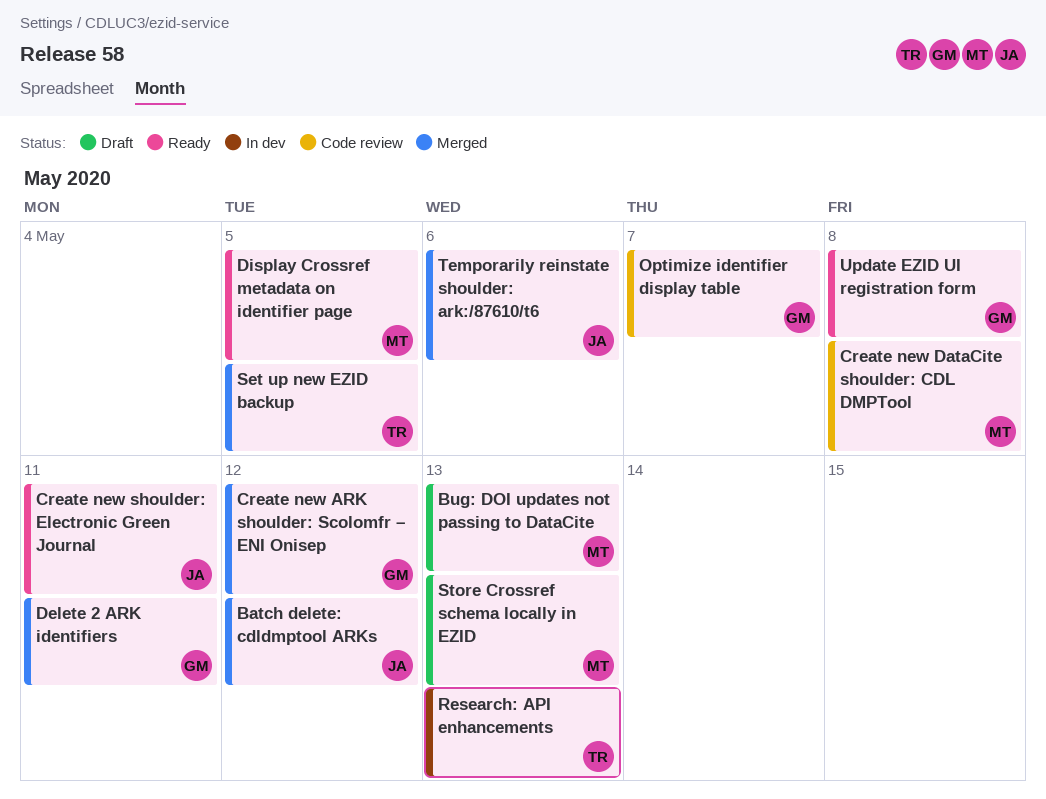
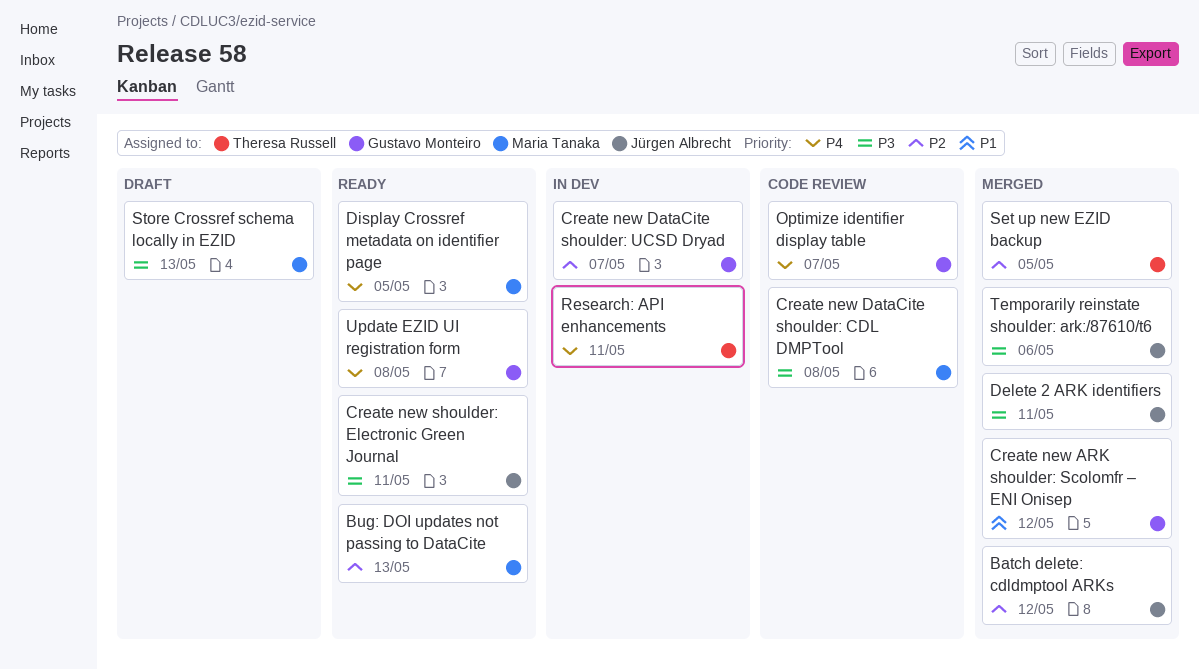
Bug: DOI updates not passing to DataCite, status: Draft -> Ready
Create new DataCite shoulder: UCSD Dryad: none -> present
Delete 2 ARK identifiers, owner: Gustavo Monteiro -> Jürgen Albrecht
Research: API enhancements, due: May 13 -> May 11

